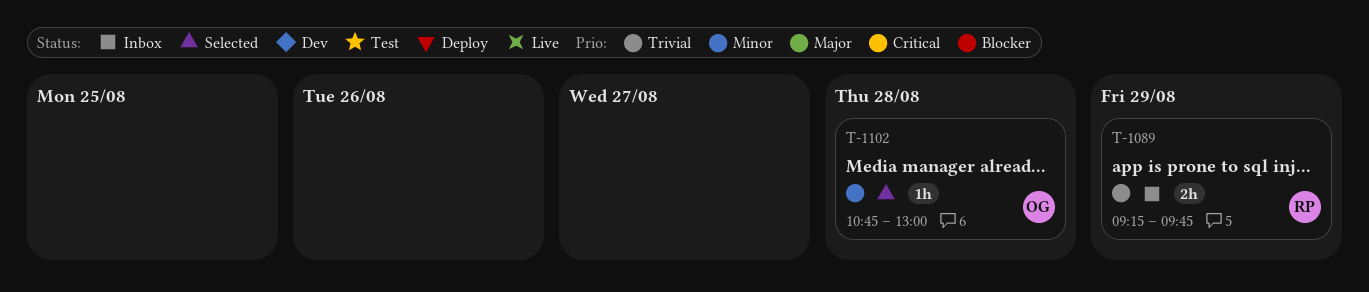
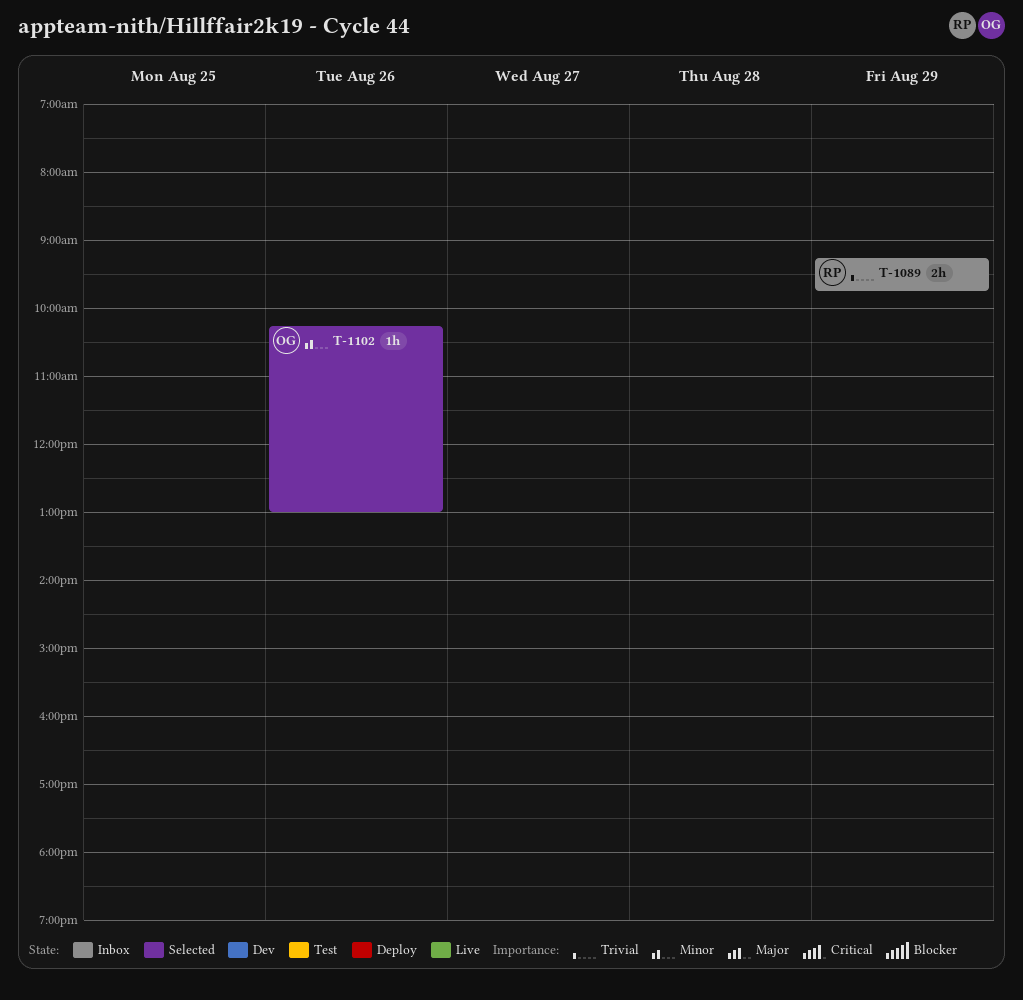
T-1102, day: Aug 28 -> Aug 26
T-1102, begins: 10:45 -> 10:15

